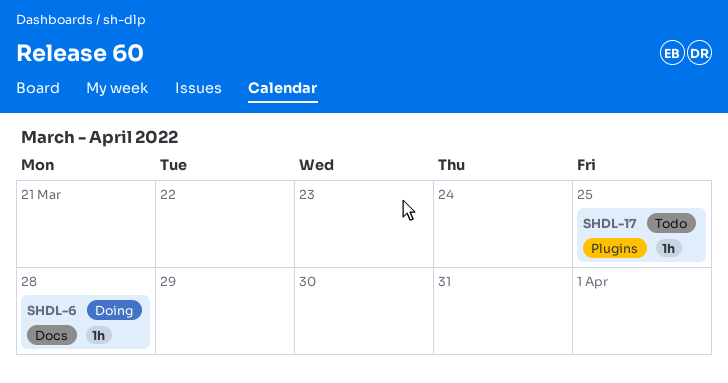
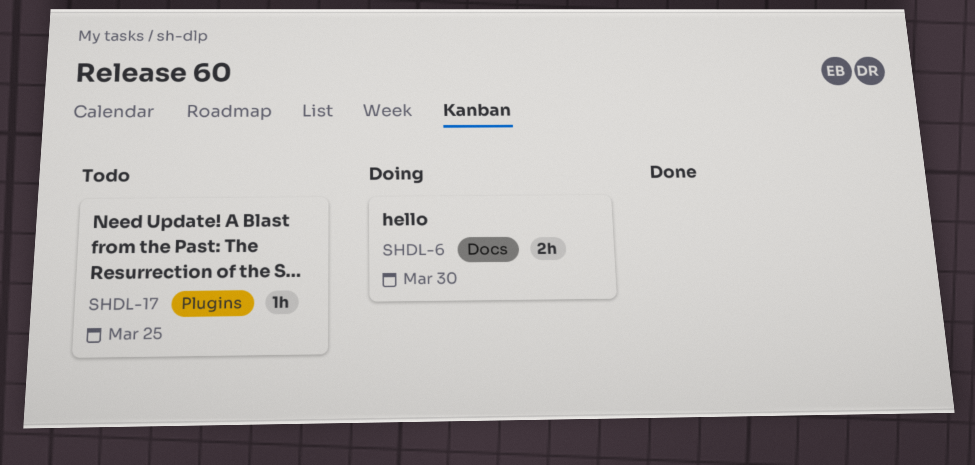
SHDL-6, estimate: 1h -> 2h
SHDL-6, due: Mar 28 -> Mar 30

